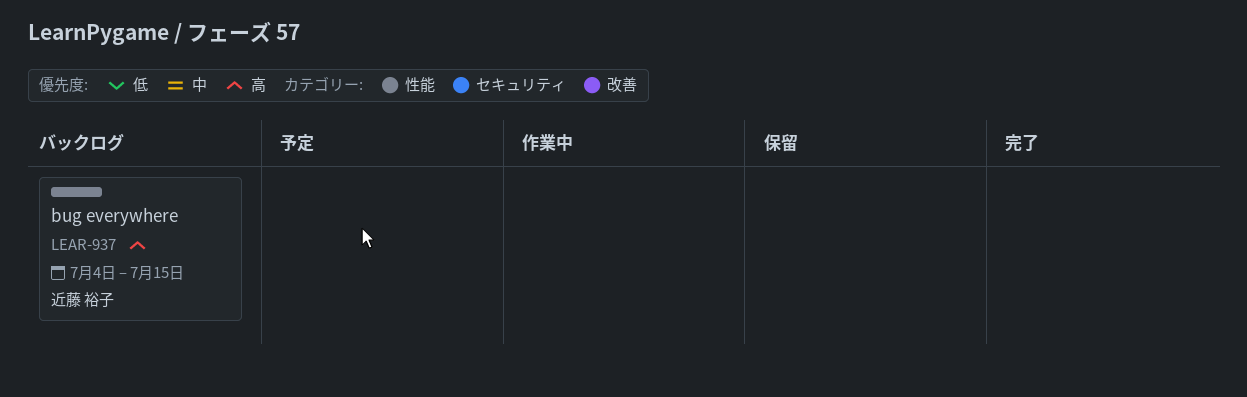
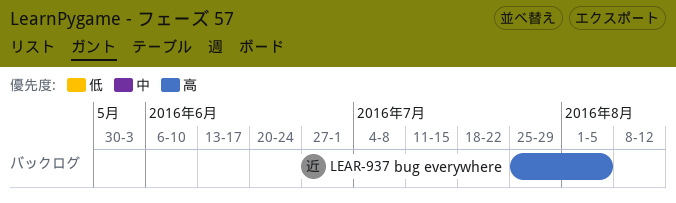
LEAR-937, start: Jul 4 -> Jul 25
LEAR-937, due: Jul 15 -> Aug 5

